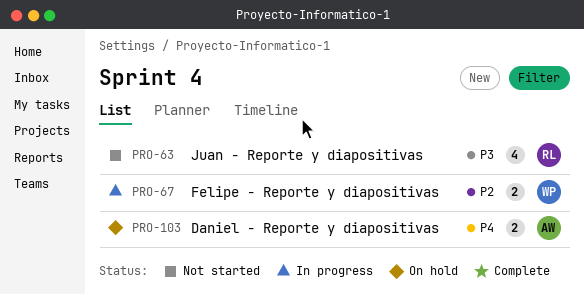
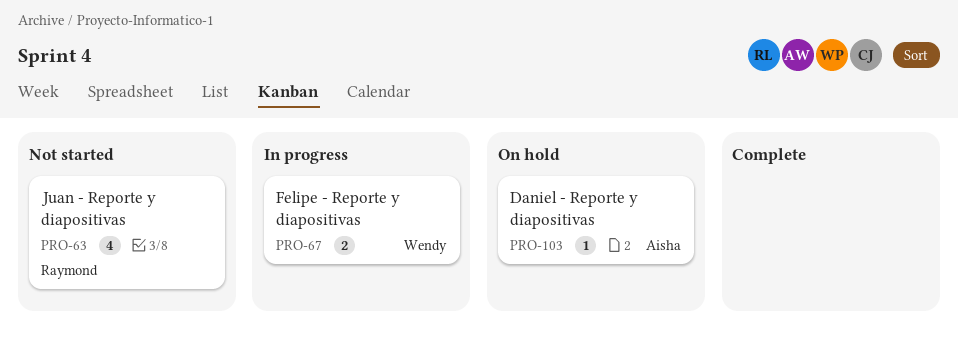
PRO-103, estimate: 2 -> 1

